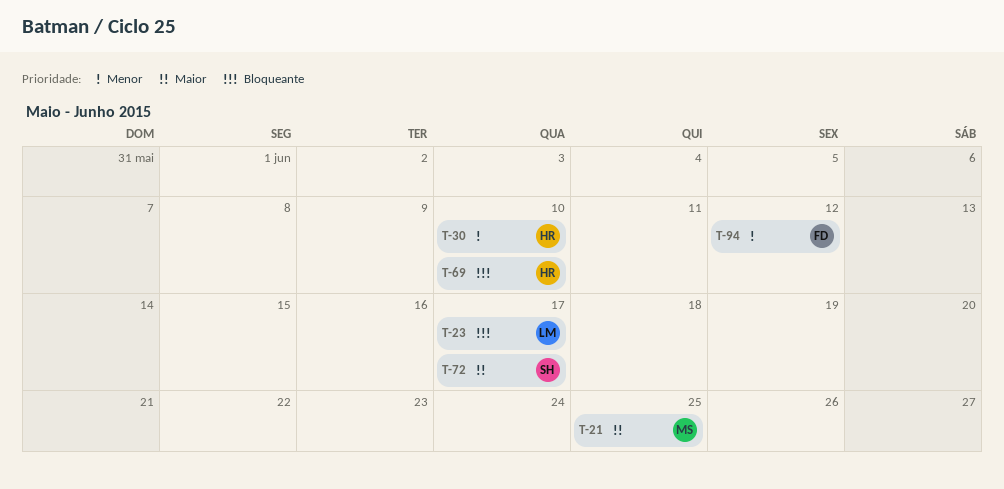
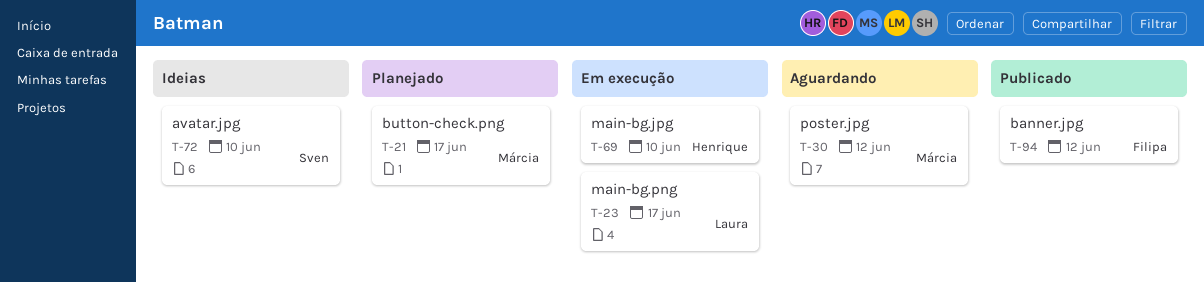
T-21, due: Jun 25 -> Jun 17
T-30, owner: Henrique -> Márcia
T-30, due: Jun 10 -> Jun 12
T-72, due: Jun 17 -> Jun 10

